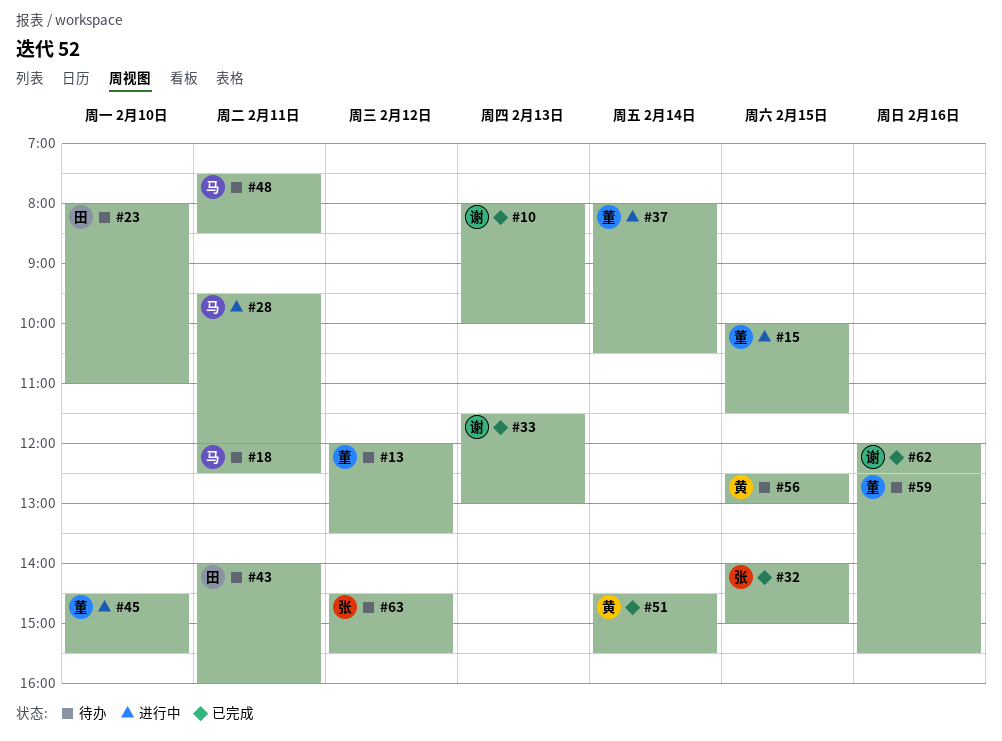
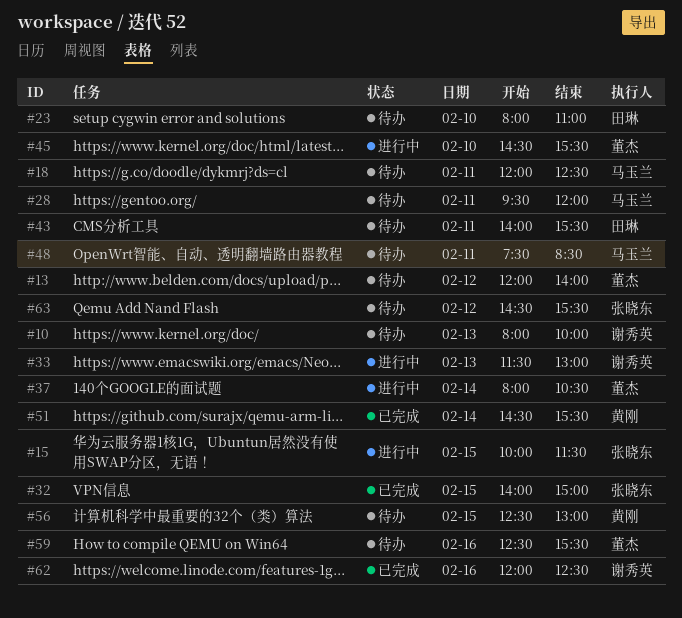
#10, status: 已完成 -> 待办
#13, ends: 13:30 -> 14:00
#15, owner: 董杰 -> 张晓东
#28, status: 进行中 -> 待办
#33, status: 已完成 -> 进行中
#43, ends: 16:00 -> 15:30

